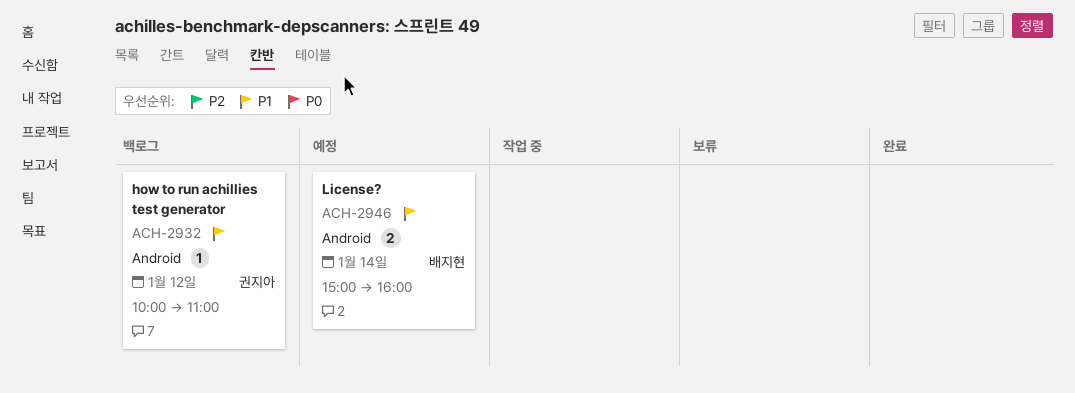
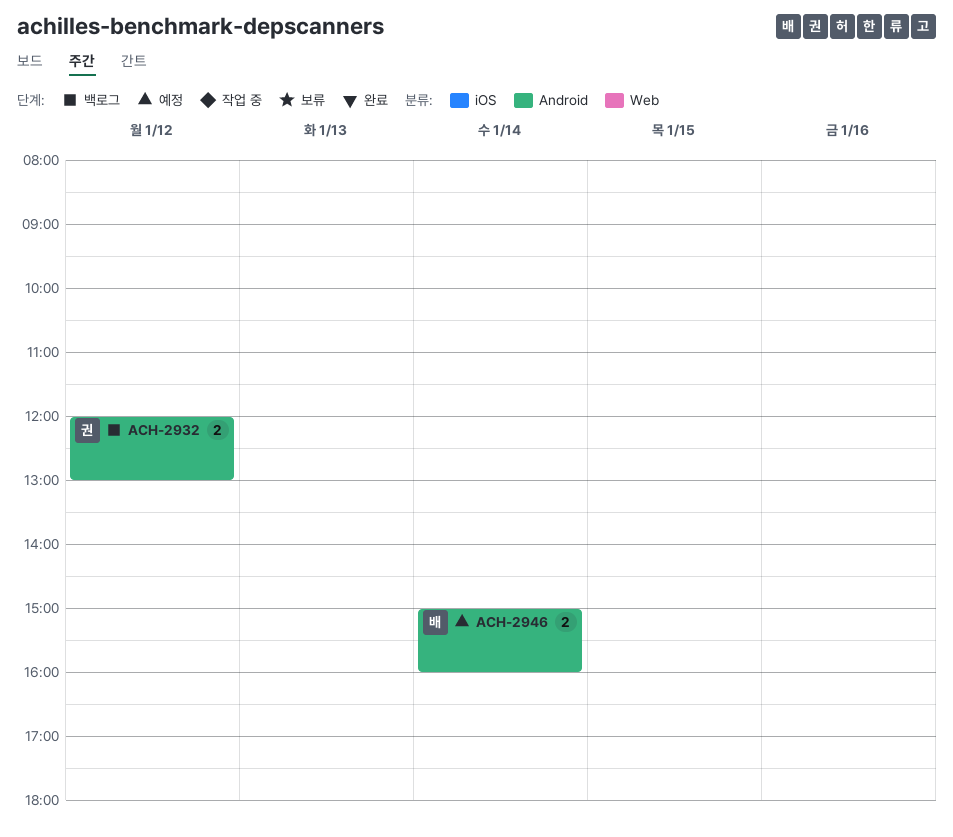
ACH-2932, estimate: 1 -> 2
ACH-2932, begins: 10:00 -> 12:00
ACH-2932, ends: 11:00 -> 13:00

